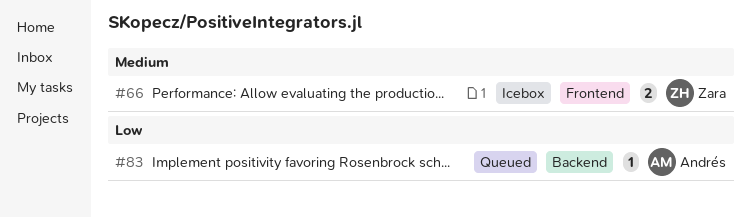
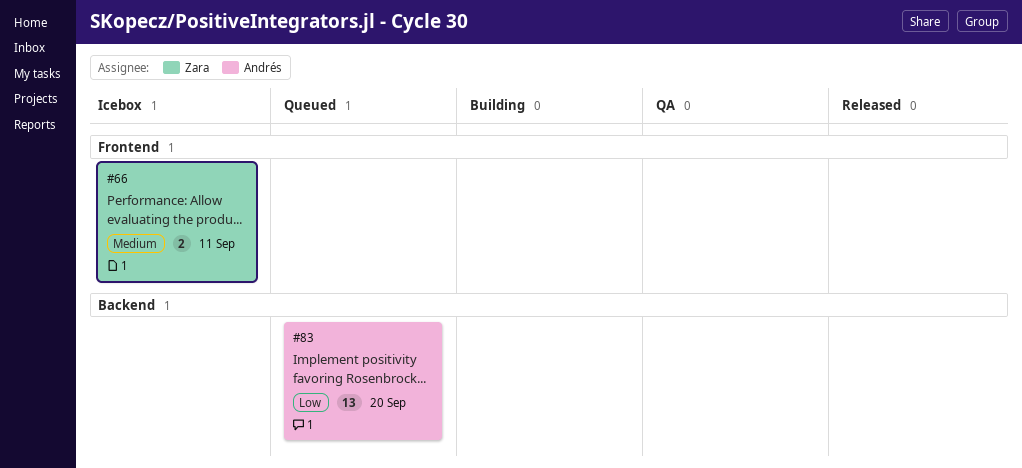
#83, estimate: 1 -> 13

